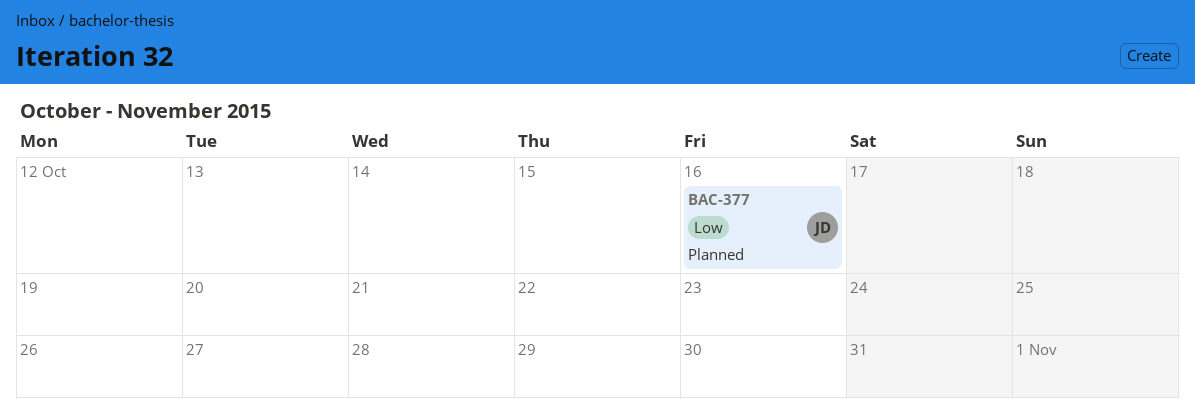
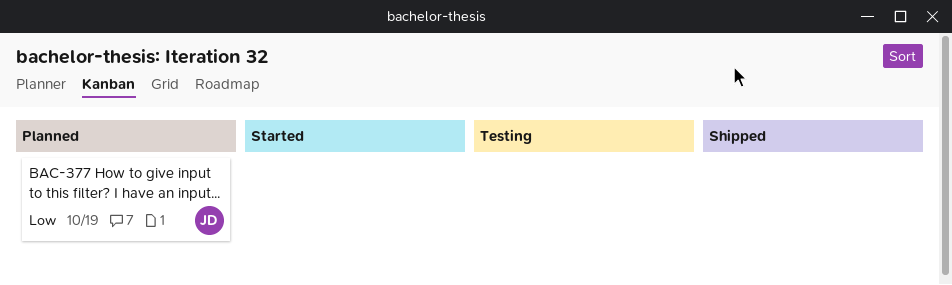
BAC-377, due: Oct 16 -> Oct 19

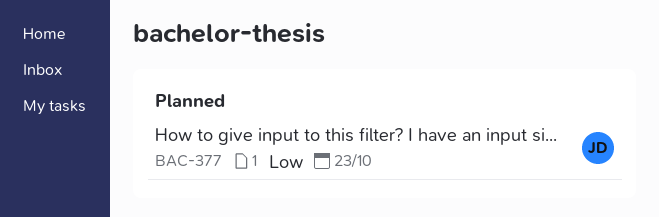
BAC-377, due: Oct 19 -> Oct 23

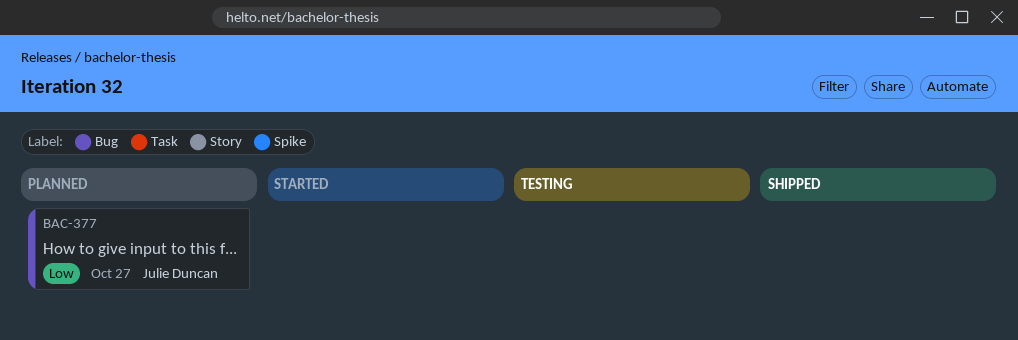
BAC-377, due: Oct 23 -> Oct 27

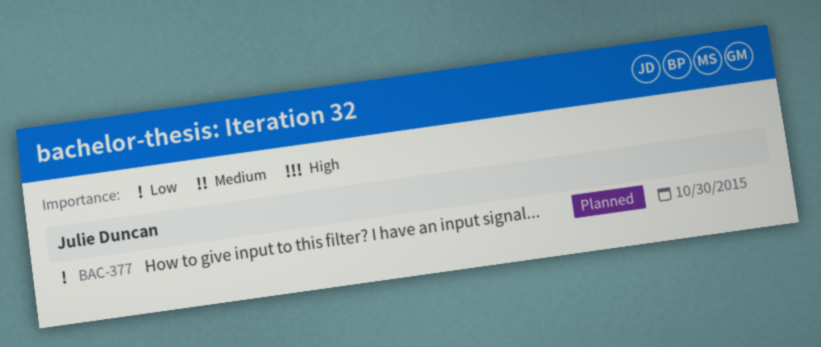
BAC-377, due: Oct 27 -> Oct 30

